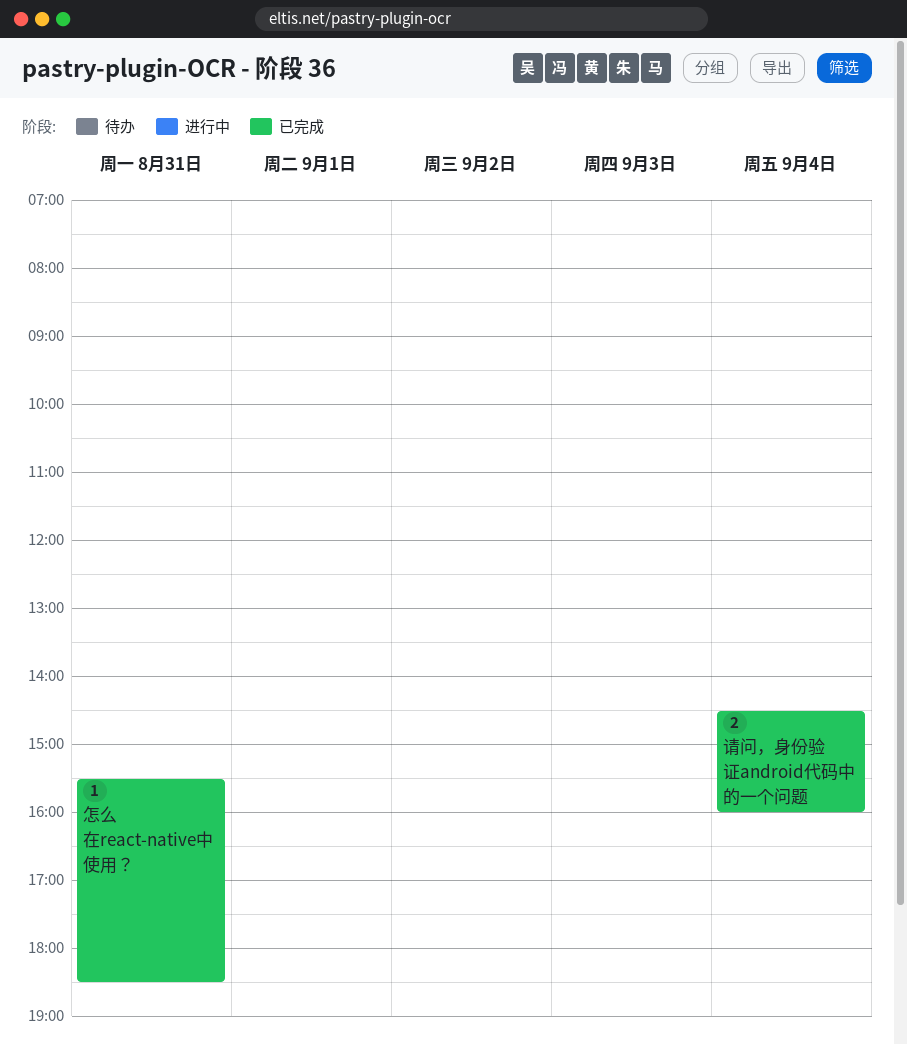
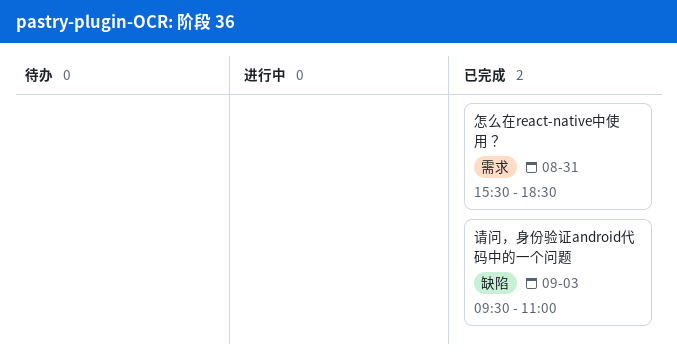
请问，身份验证android代码中的一个问题, day: Sep 4 -> Sep 3
请问，身份验证android代码中的一个问题, begins: 14:30 -> 09:30
请问，身份验证android代码中的一个问题, ends: 16:00 -> 11:00

